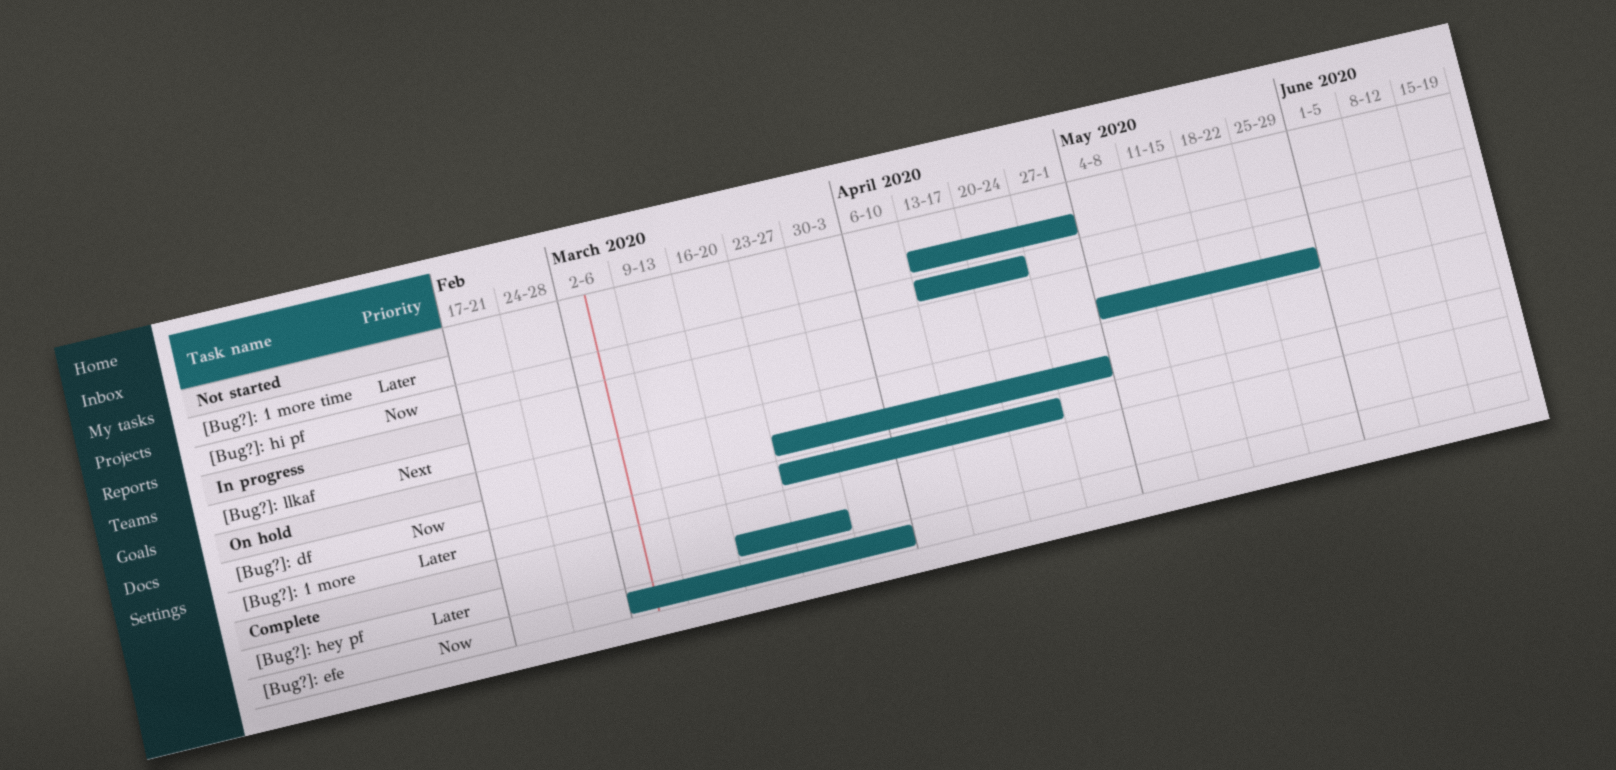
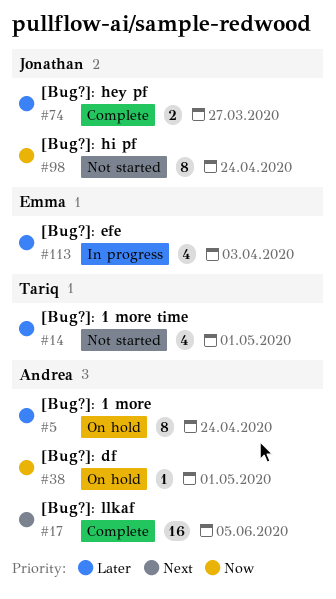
[Bug?]: efe, status: Complete -> In progress
[Bug?]: efe, priority: Now -> Later
[Bug?]: llkaf, status: In progress -> Complete
[Bug?]: llkaf, due: May 29 -> Jun 5

